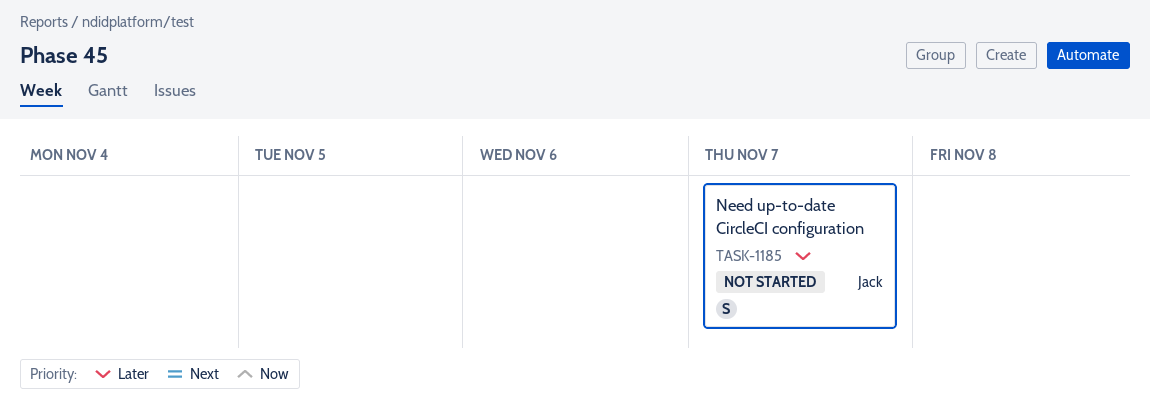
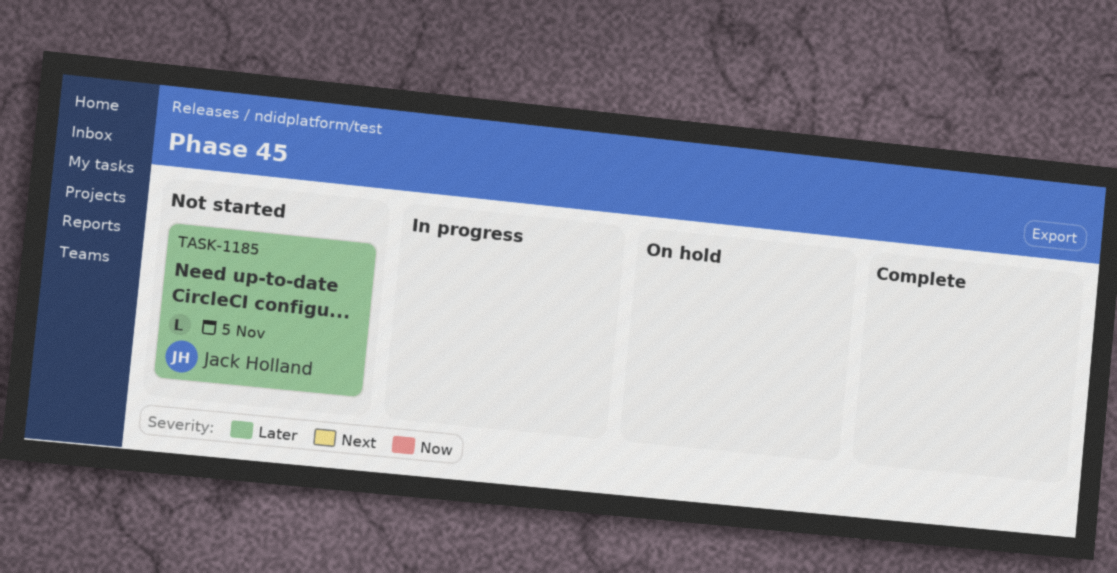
TASK-1185, estimate: S -> L
TASK-1185, due: Nov 7 -> Nov 5

